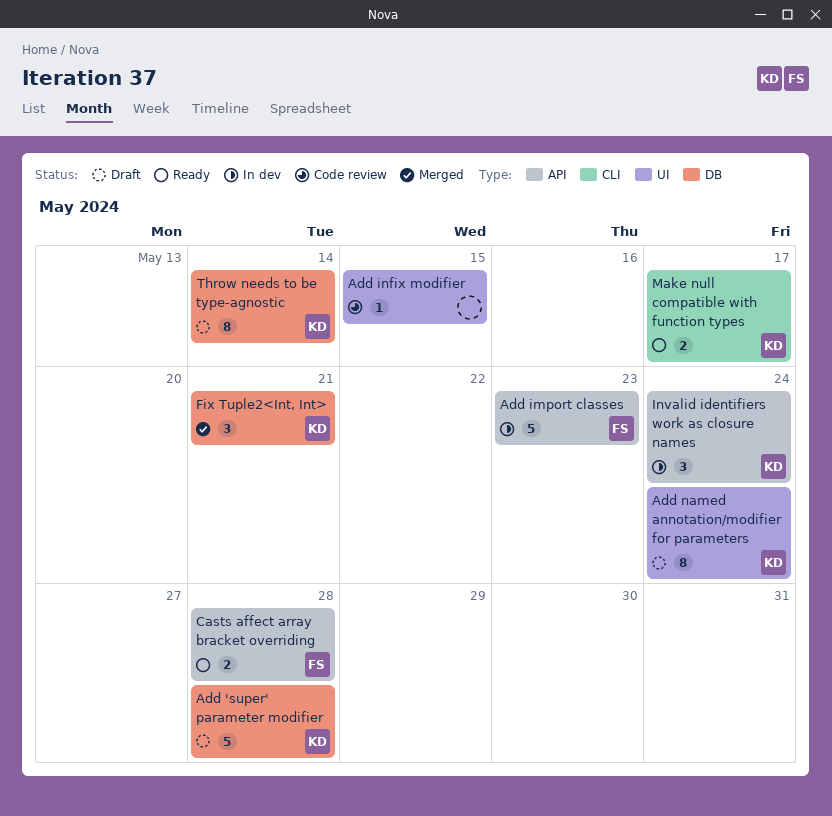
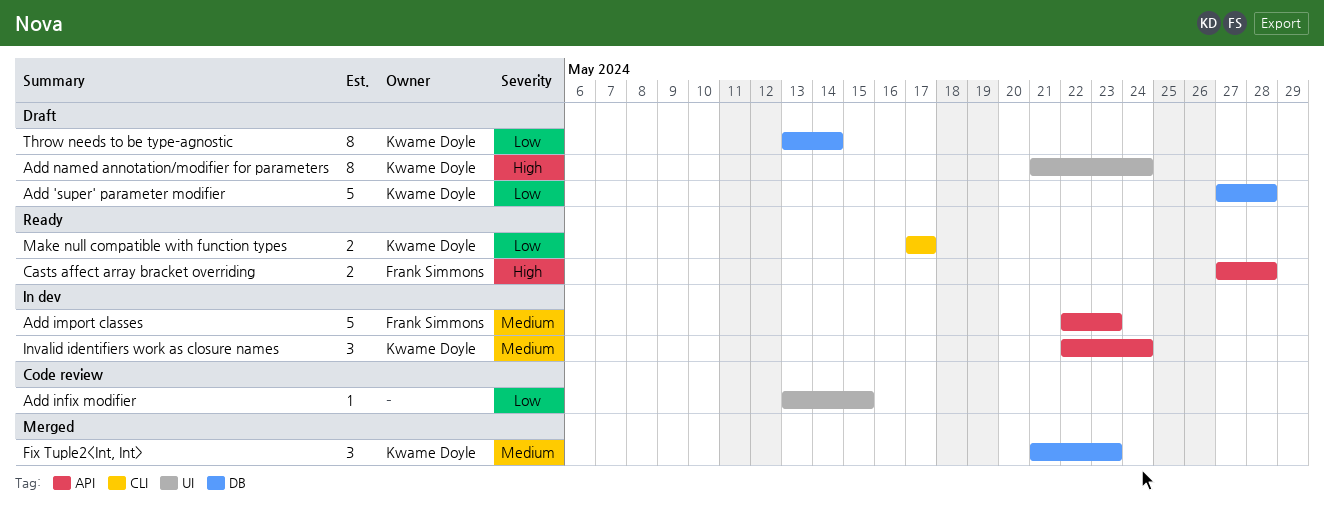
Fix Tuple2<Int, Int>, due: May 21 -> May 23

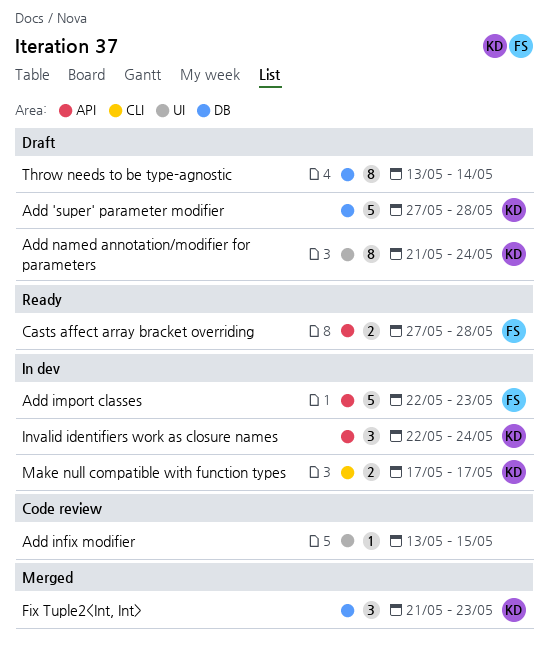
Make null compatible with function types, status: Ready -> In dev
Throw needs to be type-agnostic, owner: Kwame Doyle -> none

